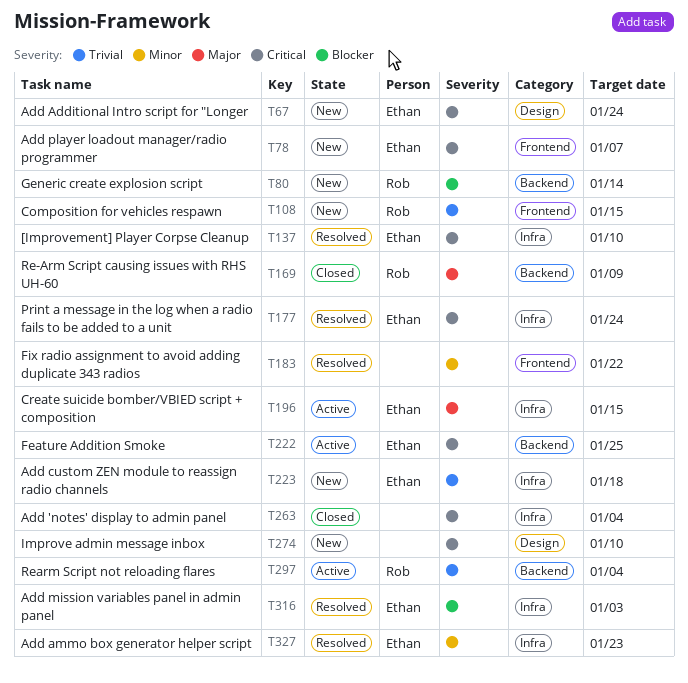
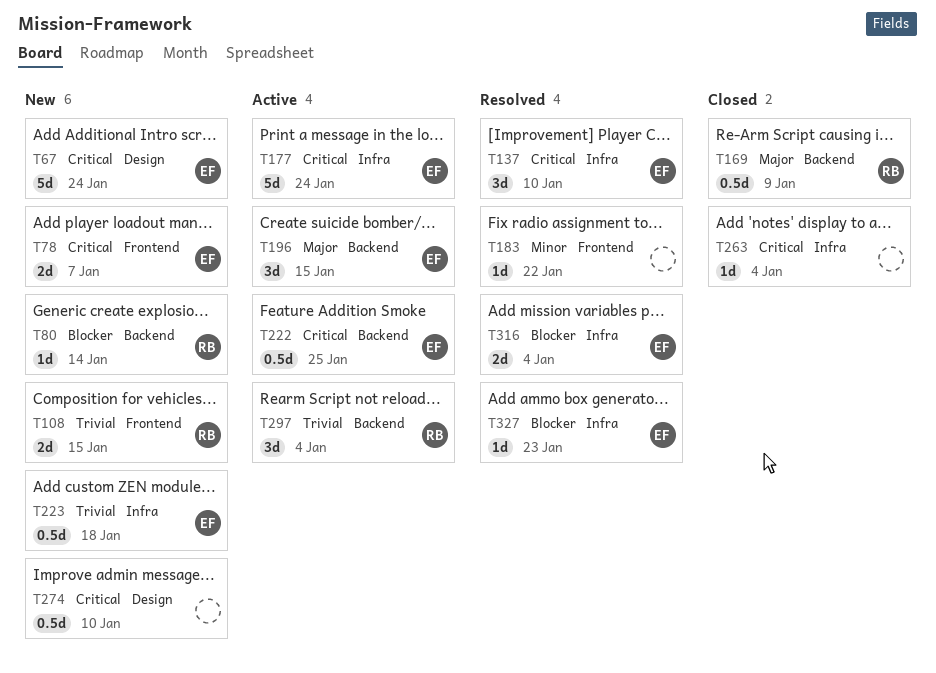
T177, status: Resolved -> Active
T196, label: Infra -> Backend
T316, due: Jan 3 -> Jan 4
T327, priority: Minor -> Blocker

